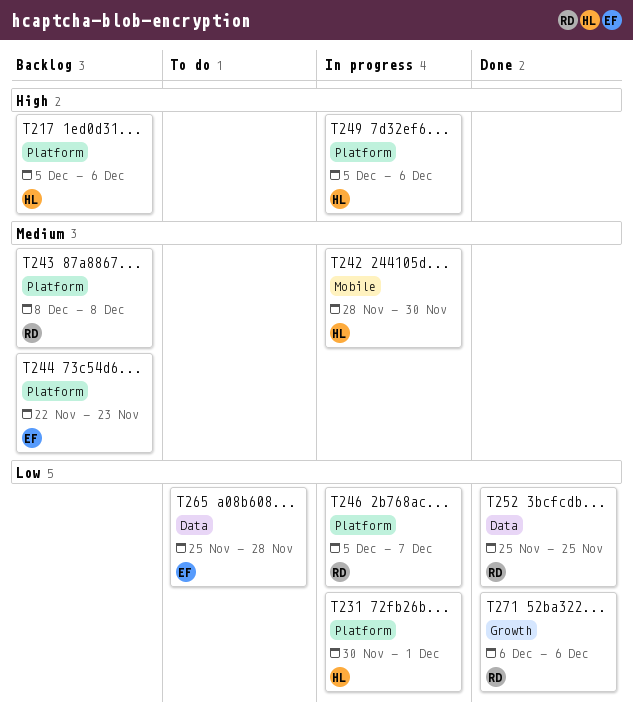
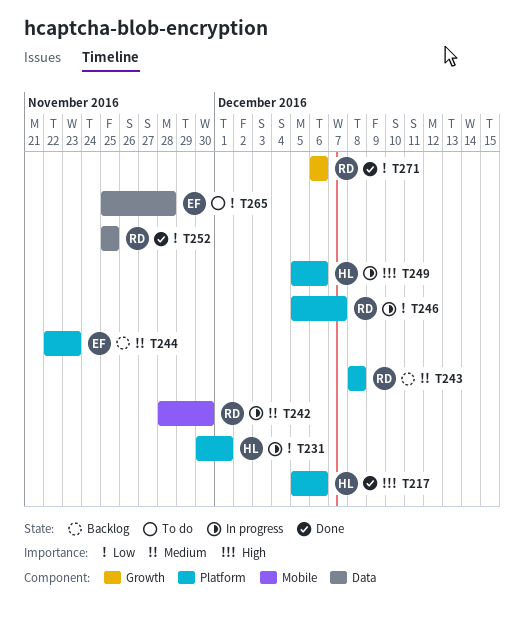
T217, status: Backlog -> Done
T242, owner: HL -> RD

